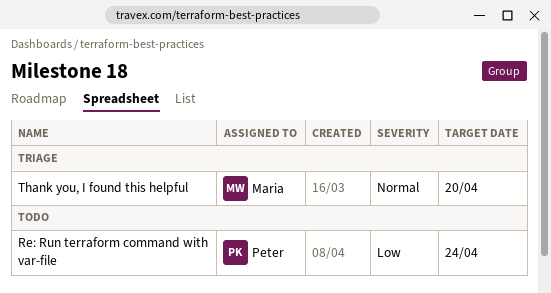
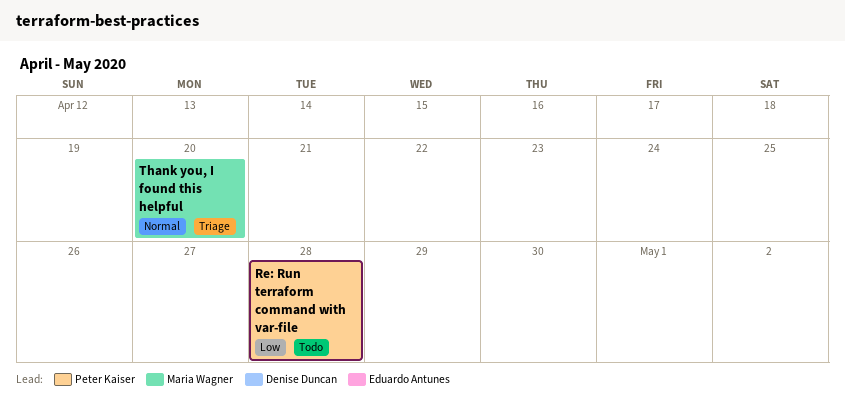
Re: Run terraform command with var-file, due: Apr 24 -> Apr 28

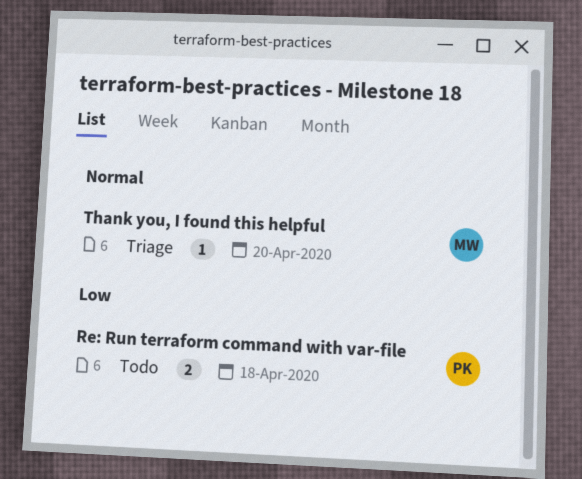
Re: Run terraform command with var-file, due: Apr 28 -> Apr 18

